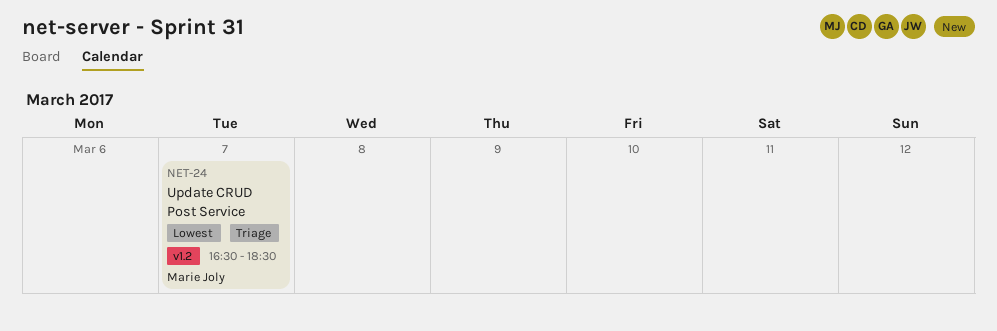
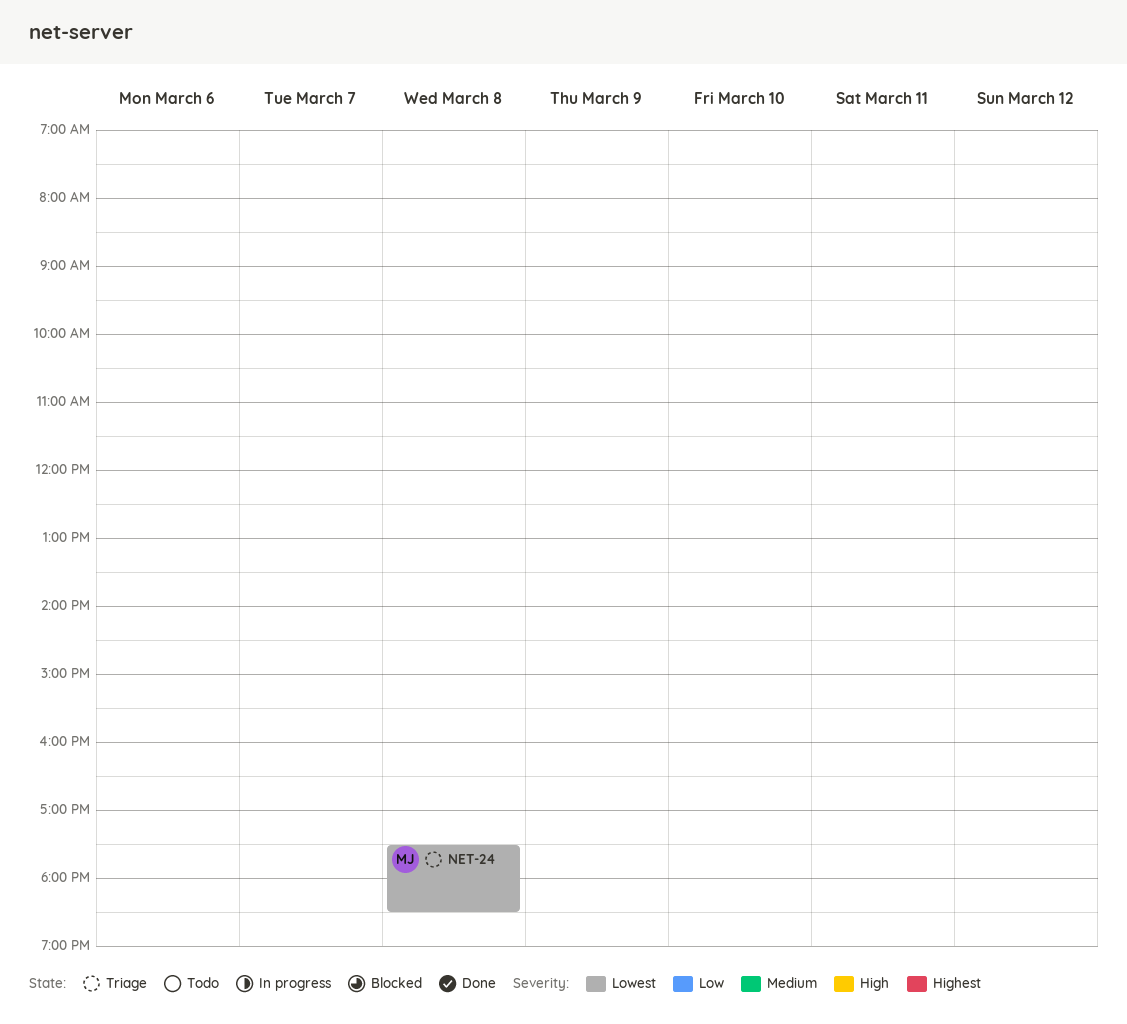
NET-24, day: Mar 7 -> Mar 8
NET-24, begins: 16:30 -> 17:30

